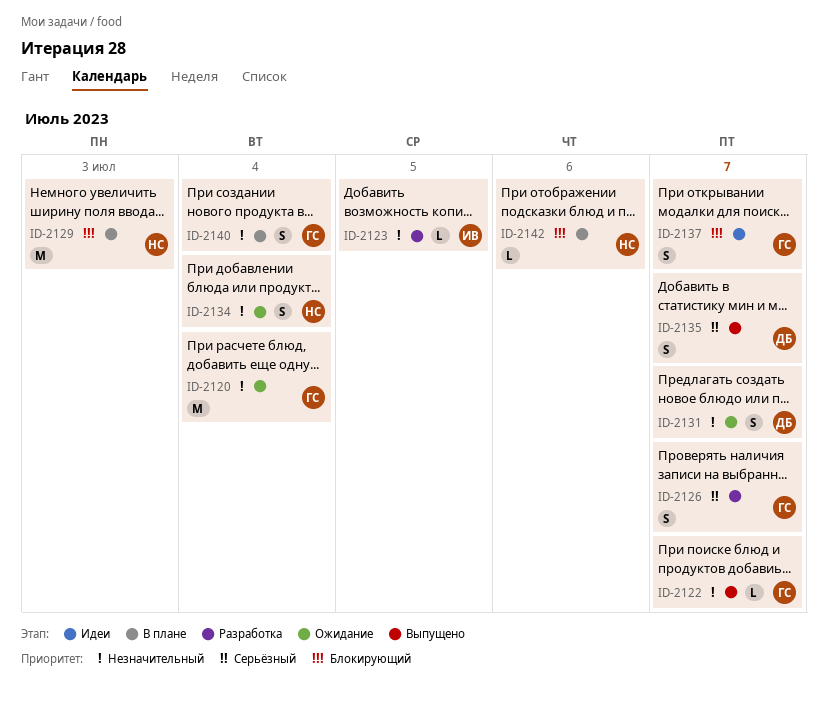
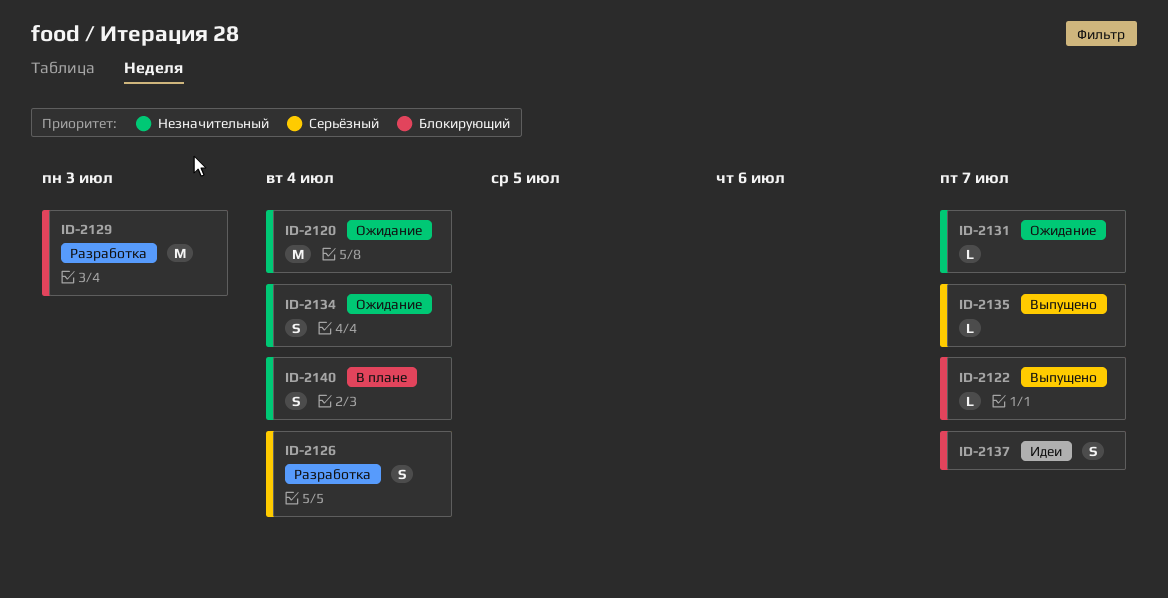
ID-2122, priority: Незначительный -> Блокирующий
ID-2123: present -> none
ID-2126, due: Jul 7 -> Jul 4
ID-2129, status: В плане -> Разработка
ID-2131, estimate: S -> L
ID-2135, estimate: S -> L
ID-2142: present -> none

